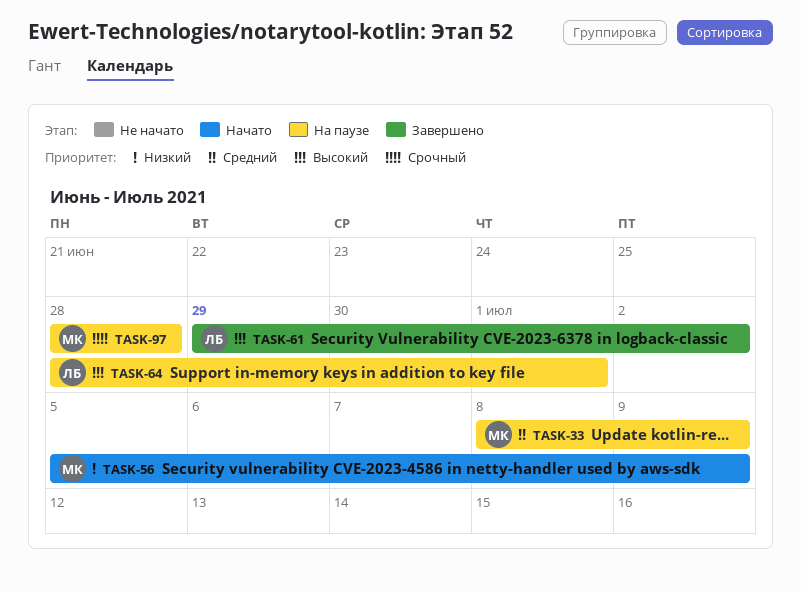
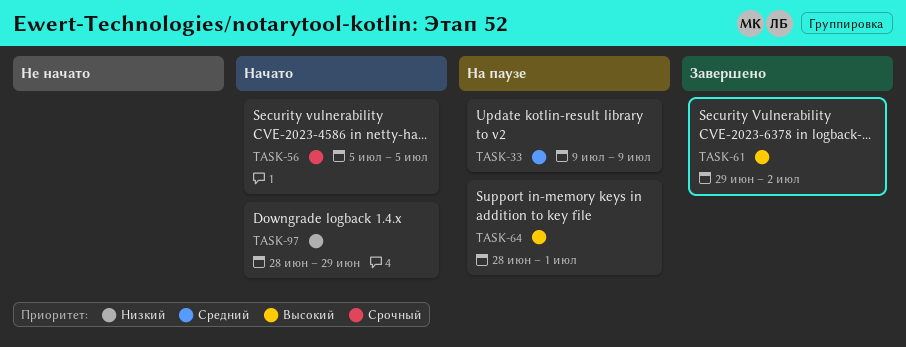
TASK-33, start: Jul 8 -> Jul 9
TASK-56, priority: Низкий -> Срочный
TASK-56, due: Jul 9 -> Jul 5
TASK-97, status: На паузе -> Начато
TASK-97, priority: Срочный -> Низкий
TASK-97, due: Jun 28 -> Jun 29

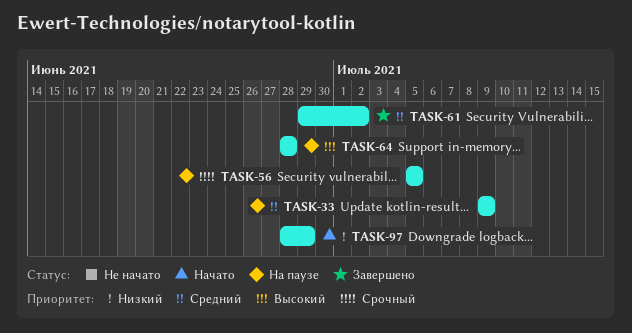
TASK-56, status: Начато -> На паузе
TASK-61, priority: Высокий -> Средний
TASK-64, due: Jul 1 -> Jun 28

